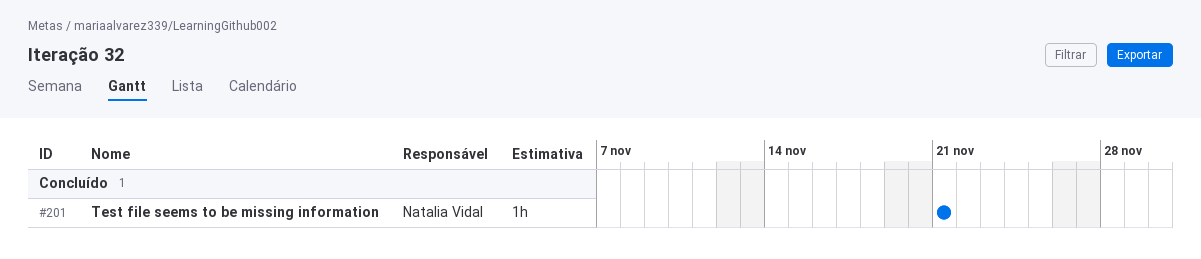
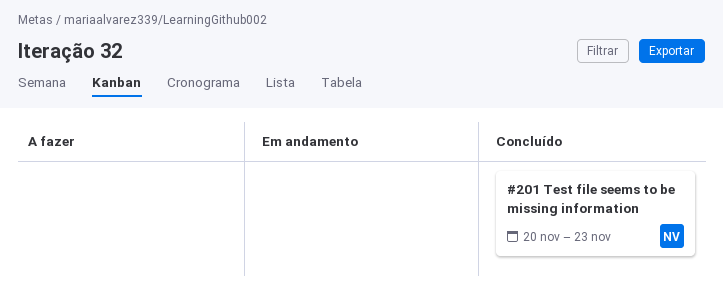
#201, start: Nov 21 -> Nov 20
#201, due: Nov 21 -> Nov 23

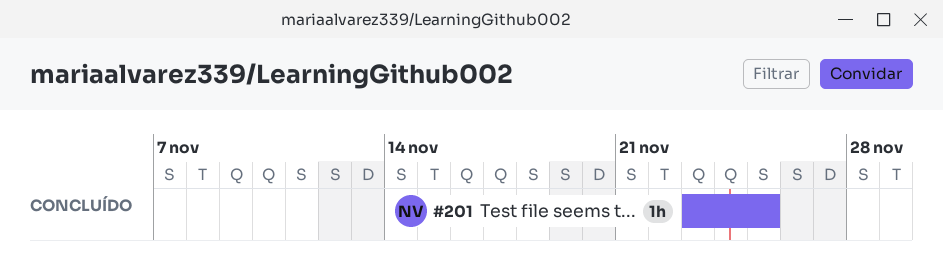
#201, start: Nov 20 -> Nov 23
#201, due: Nov 23 -> Nov 25

